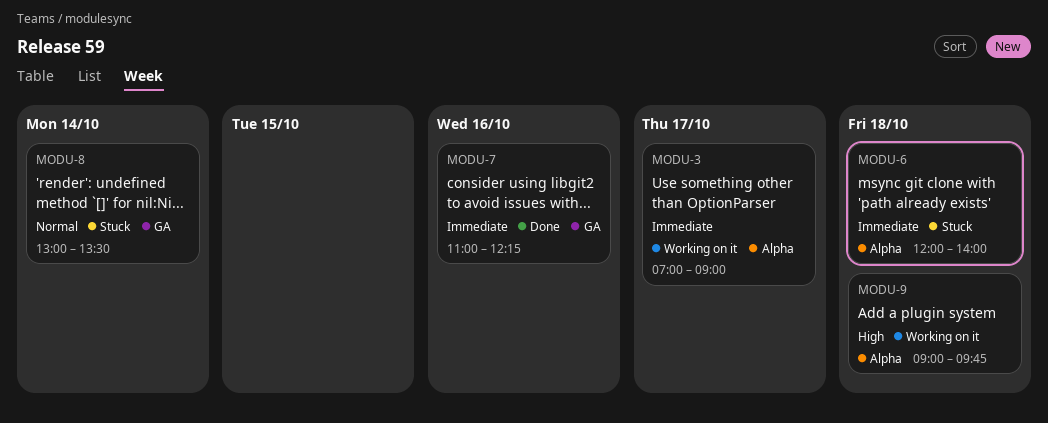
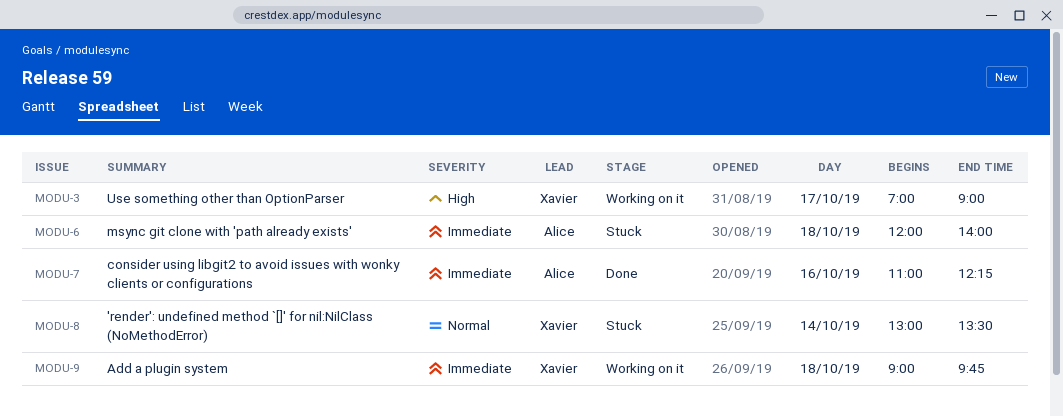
MODU-3, priority: Immediate -> High
MODU-9, priority: High -> Immediate

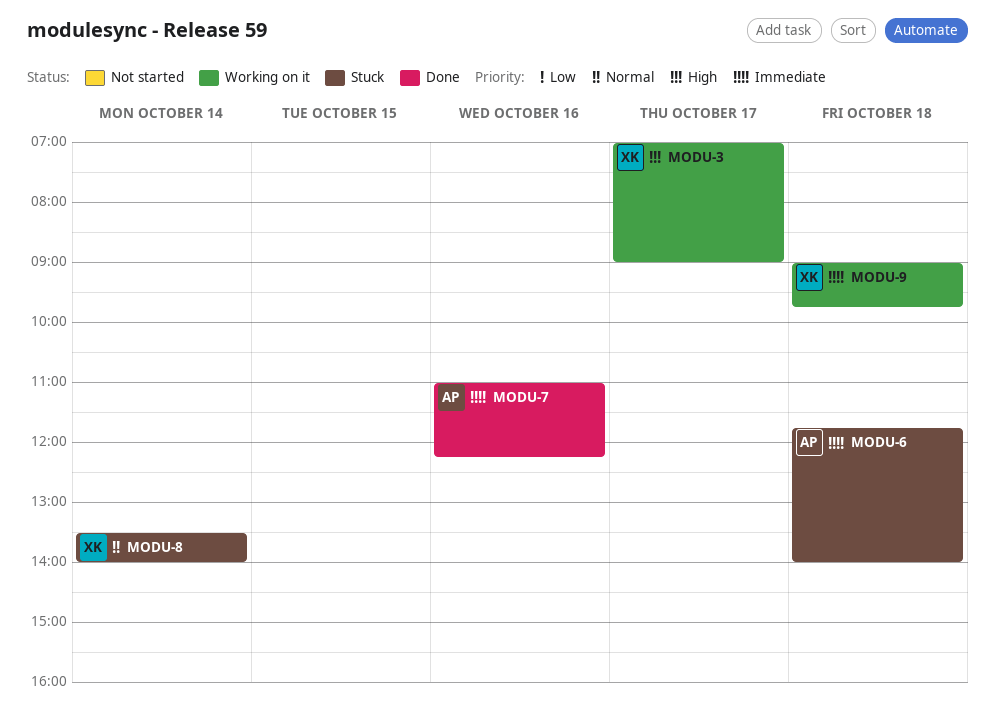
MODU-6, begins: 12:00 -> 11:45
MODU-8, begins: 13:00 -> 13:30
MODU-8, ends: 13:30 -> 14:00

